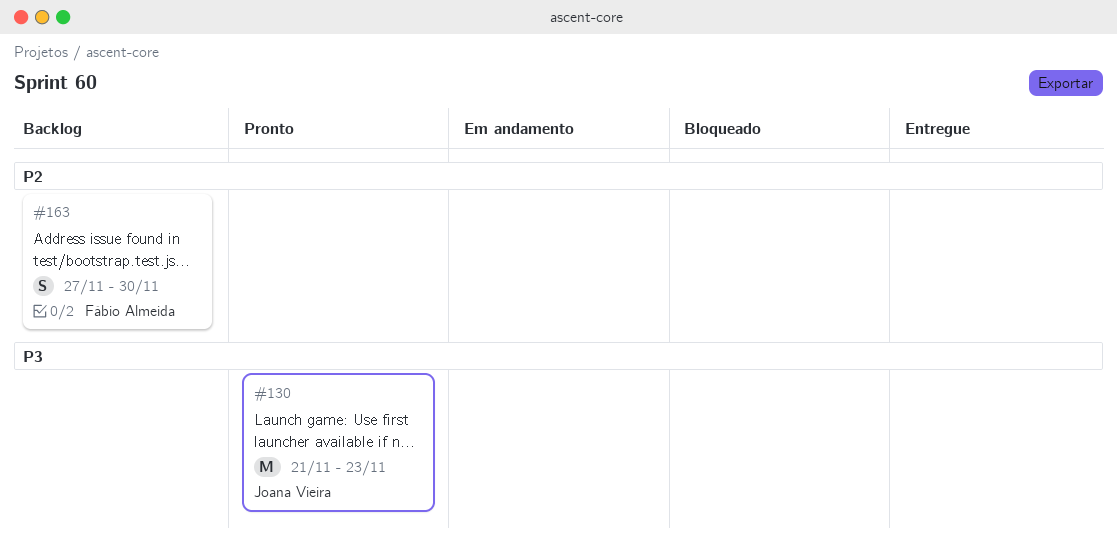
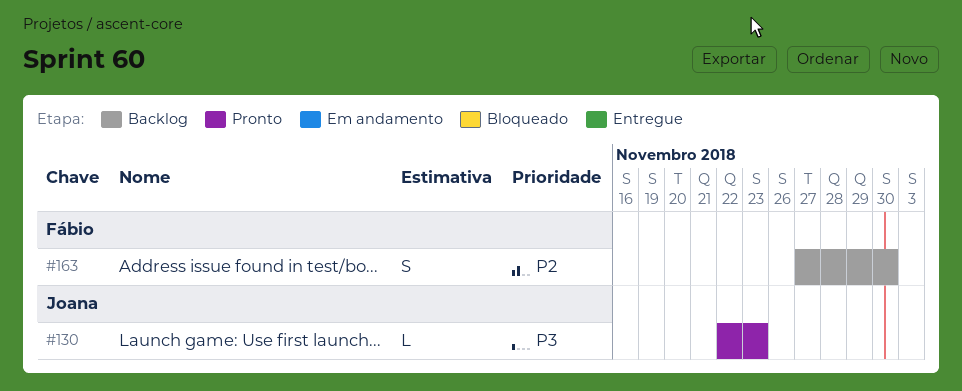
#130, estimate: M -> L
#130, start: Nov 21 -> Nov 22

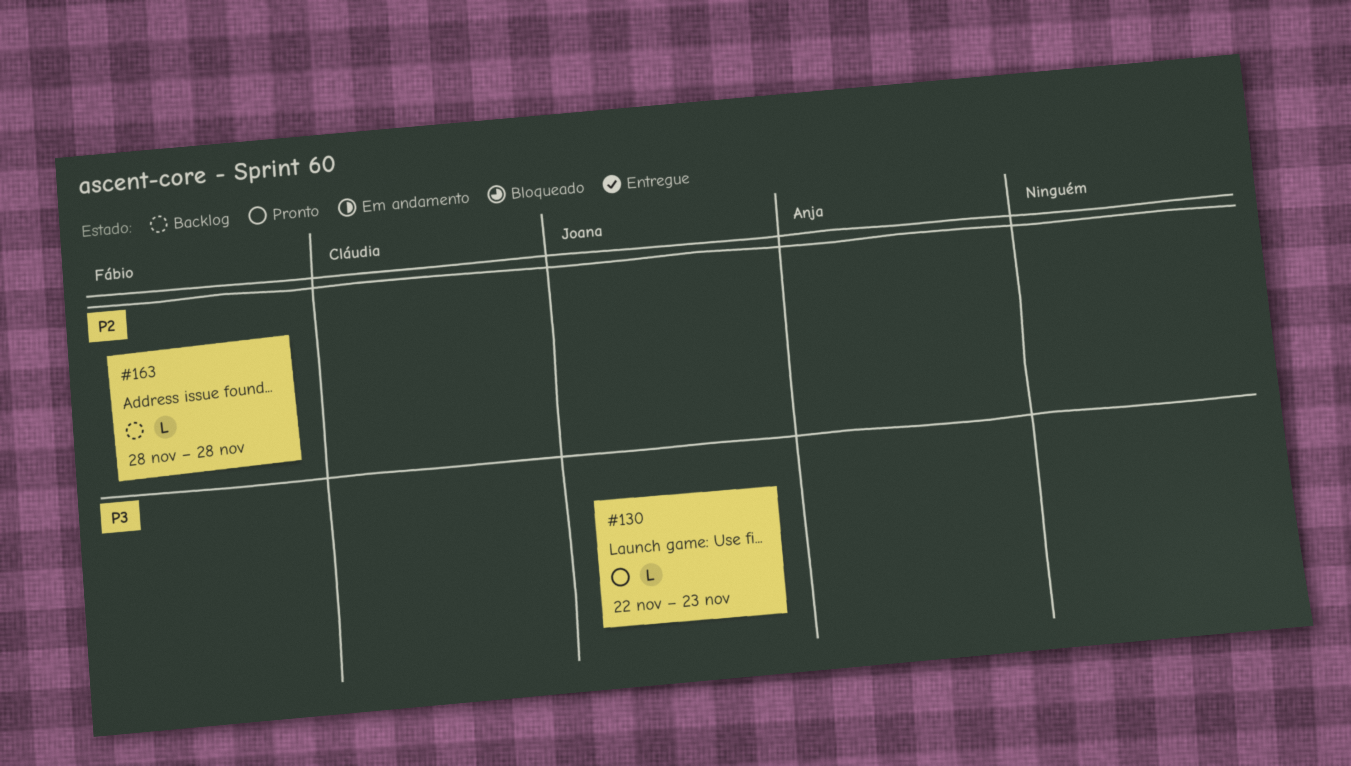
#163, estimate: S -> L
#163, start: Nov 27 -> Nov 28
#163, due: Nov 30 -> Nov 28

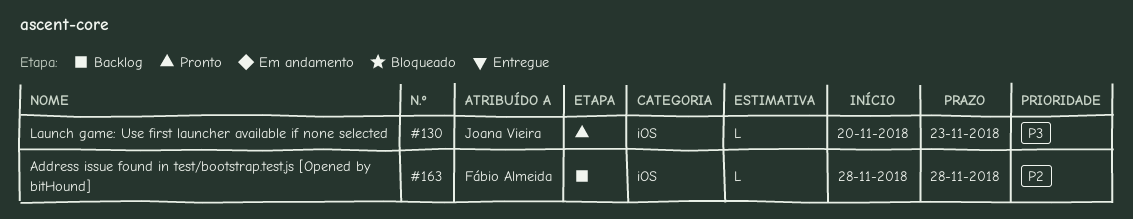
#130, start: Nov 22 -> Nov 20

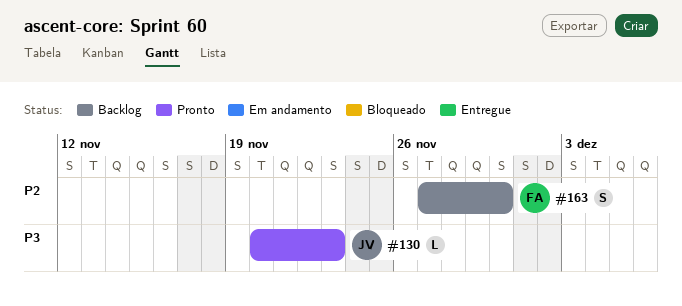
#163, estimate: L -> S
#163, start: Nov 28 -> Nov 27
#163, due: Nov 28 -> Nov 30

